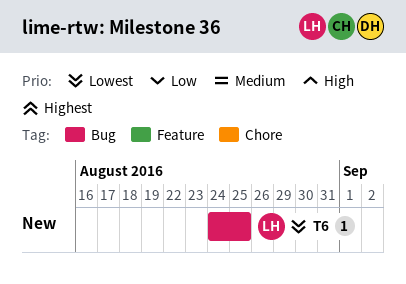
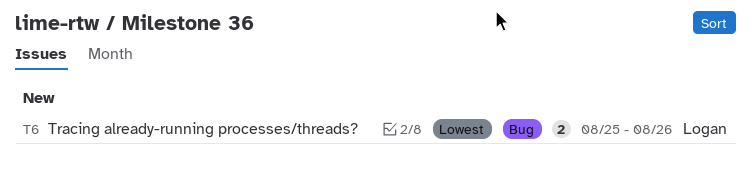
T6, estimate: 1 -> 2
T6, start: Aug 24 -> Aug 25
T6, due: Aug 25 -> Aug 26

